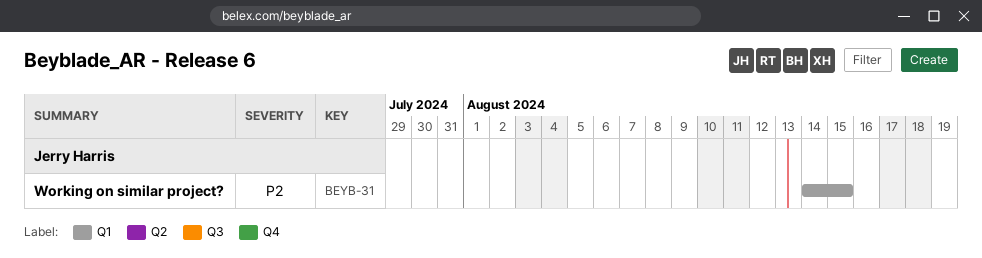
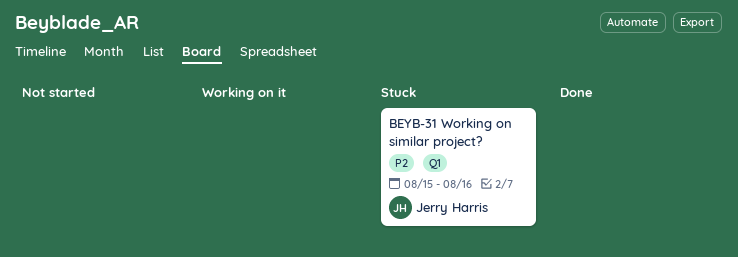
BEYB-31, start: Aug 14 -> Aug 15
BEYB-31, due: Aug 15 -> Aug 16

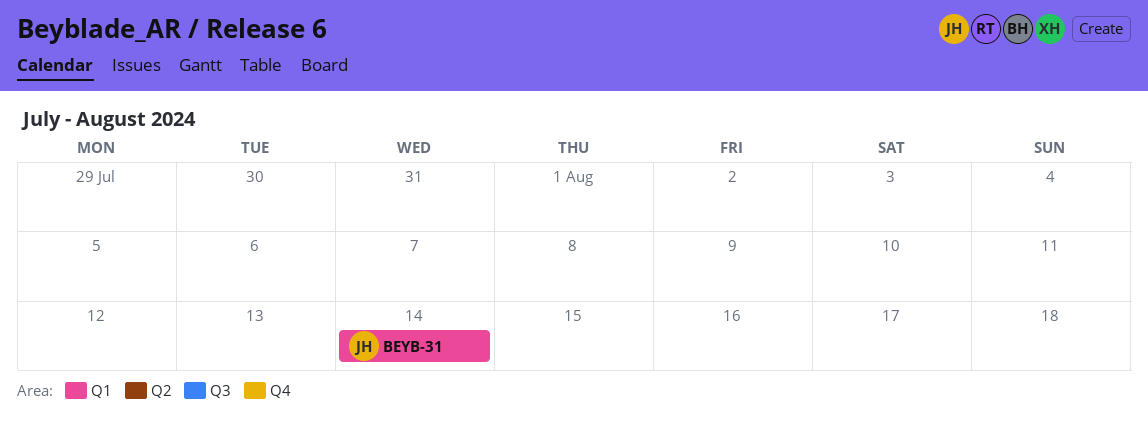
BEYB-31, start: Aug 15 -> Aug 14
BEYB-31, due: Aug 16 -> Aug 14

